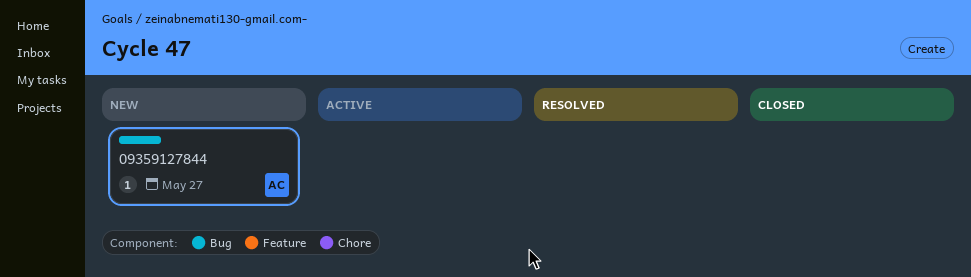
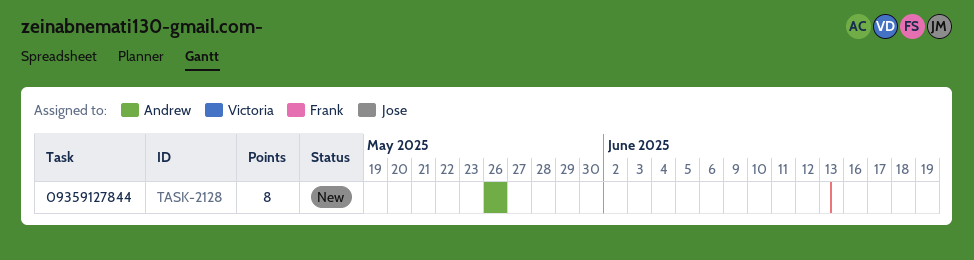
09359127844, estimate: 1 -> 8
09359127844, due: May 27 -> May 26

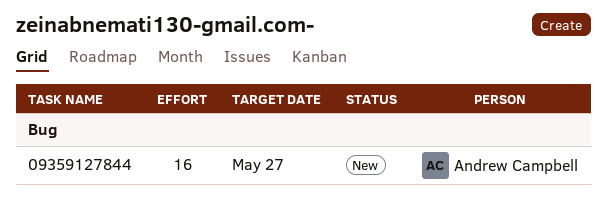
09359127844, estimate: 8 -> 16
09359127844, due: May 26 -> May 27

